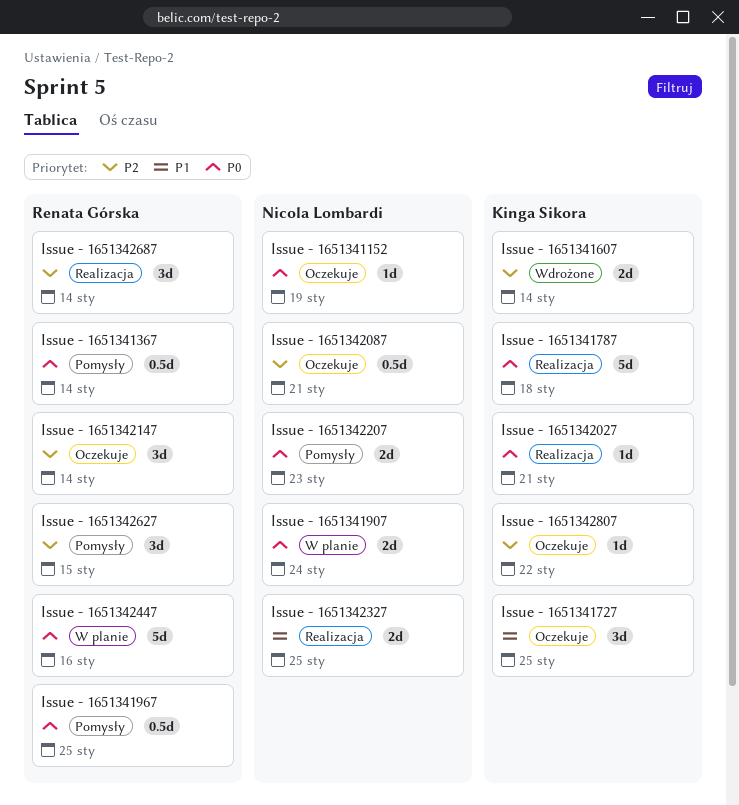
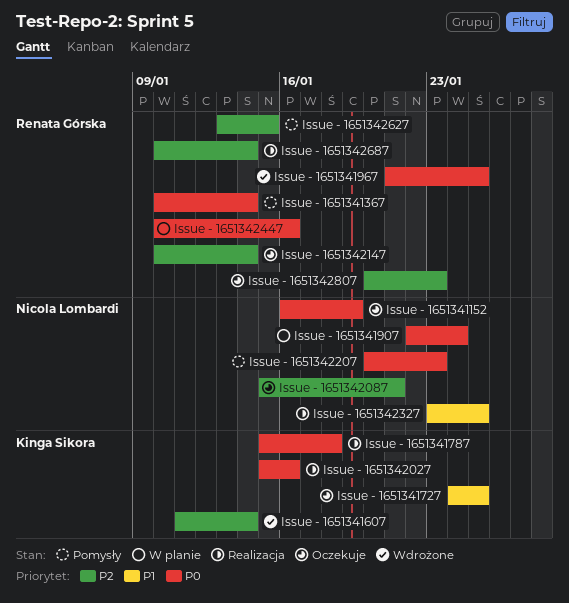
Issue - 1651341967, status: Pomysły -> Wdrożone
Issue - 1651342027, due: Jan 21 -> Jan 16
Issue - 1651342807, owner: Kinga Sikora -> Renata Górska
Issue - 1651342807, due: Jan 22 -> Jan 23

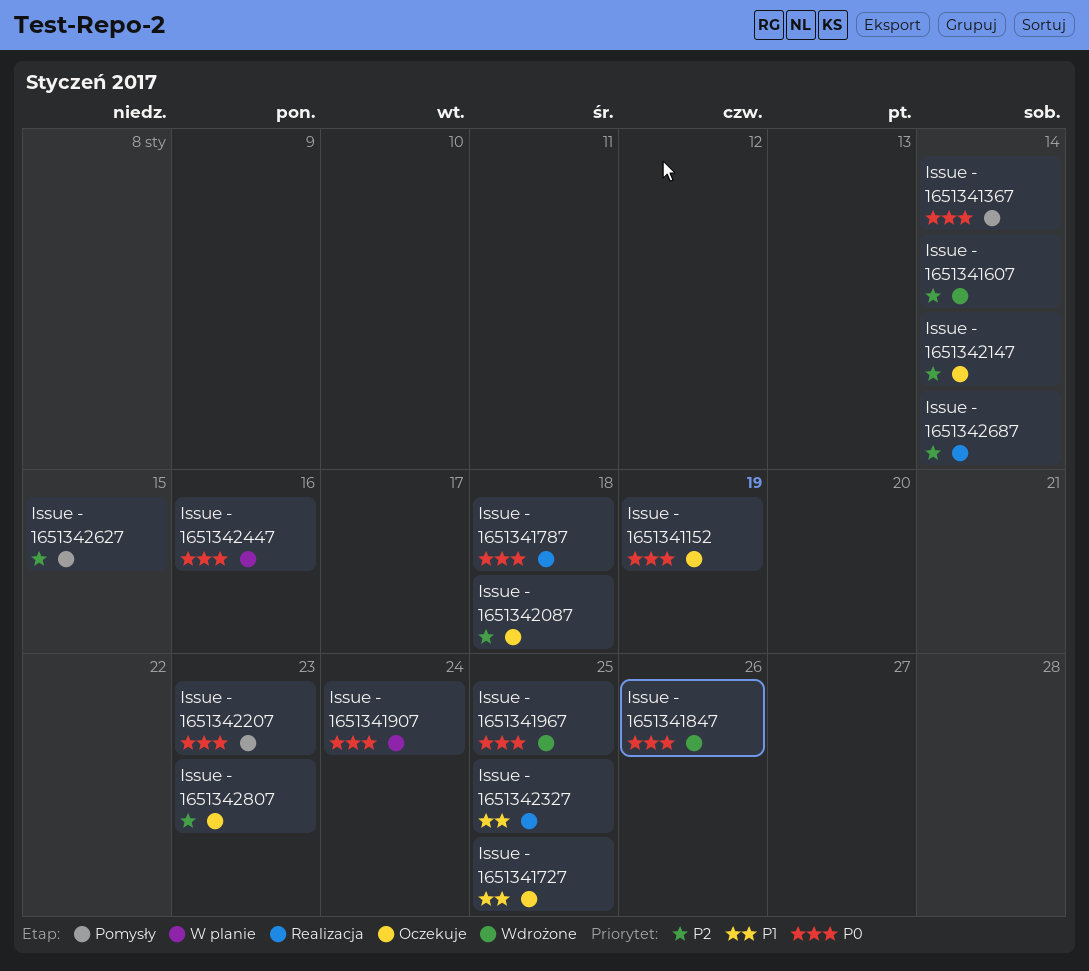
Issue - 1651341847: none -> present
Issue - 1651342027: present -> none
Issue - 1651342087, due: Jan 21 -> Jan 18

